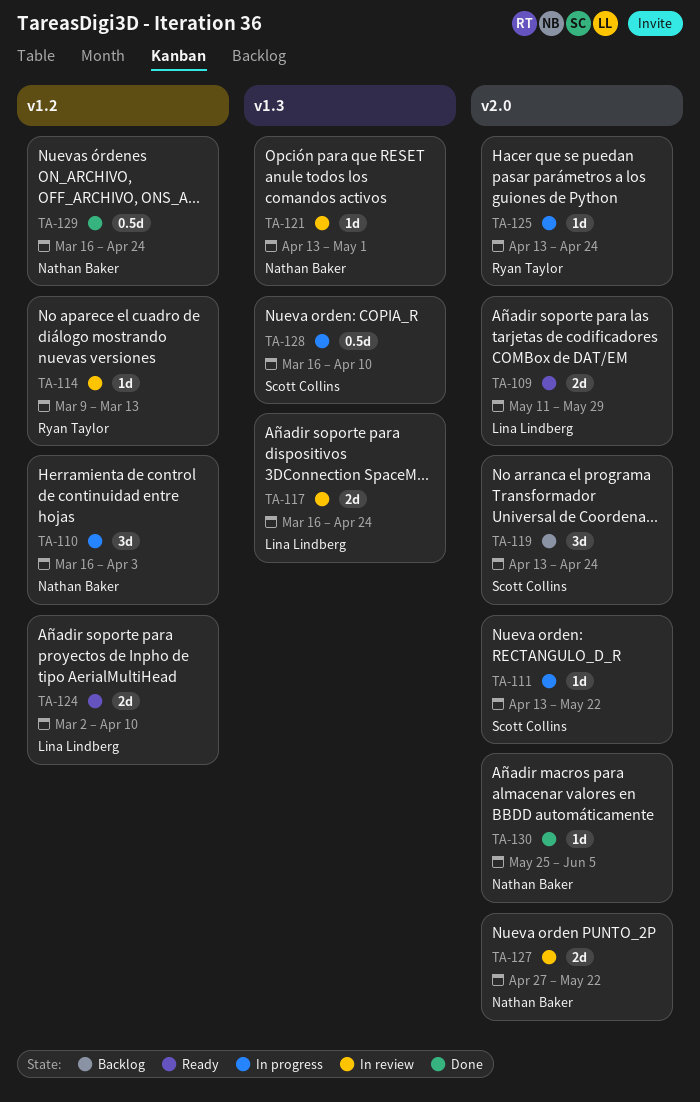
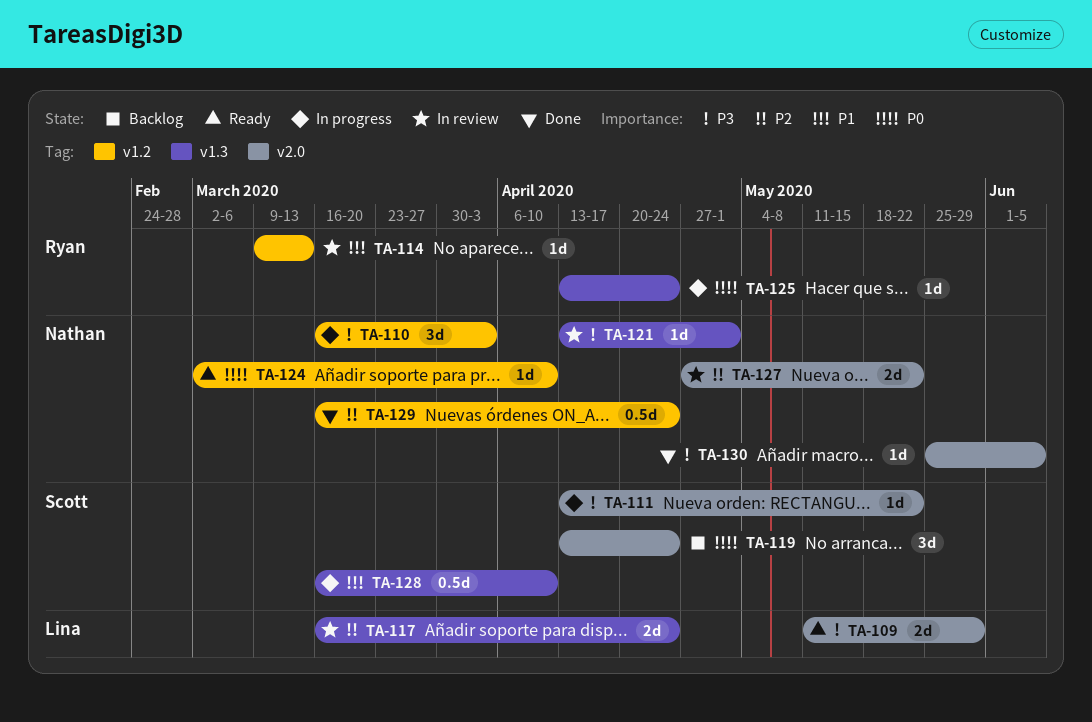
TA-124, owner: Lina Lindberg -> Nathan Baker
TA-124, estimate: 2d -> 1d
TA-125, label: v2.0 -> v1.3

